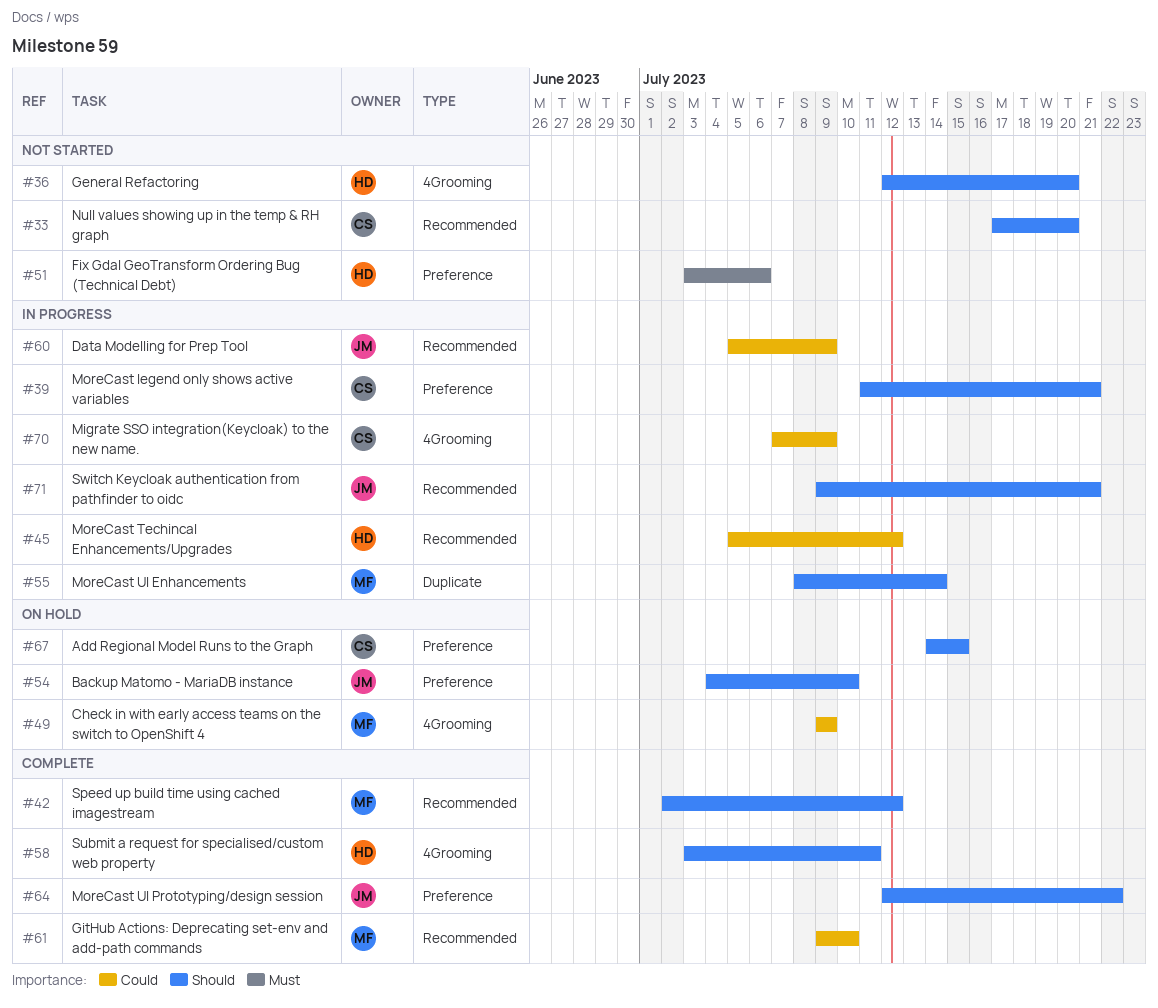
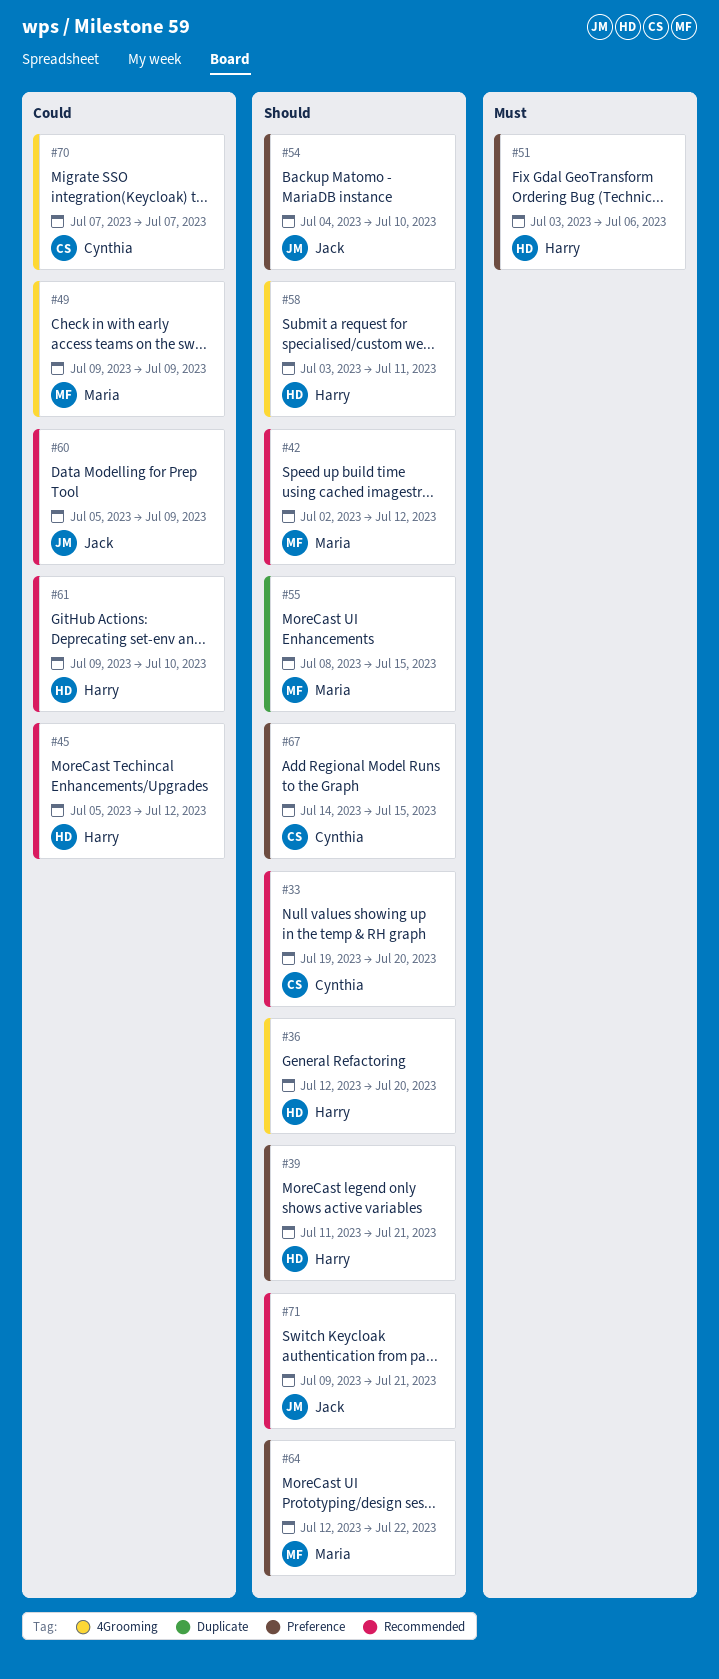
#33, start: Jul 17 -> Jul 19
#39, owner: Cynthia -> Harry
#55, due: Jul 14 -> Jul 15
#61, owner: Maria -> Harry
#64, owner: Jack -> Maria
#70, due: Jul 9 -> Jul 7

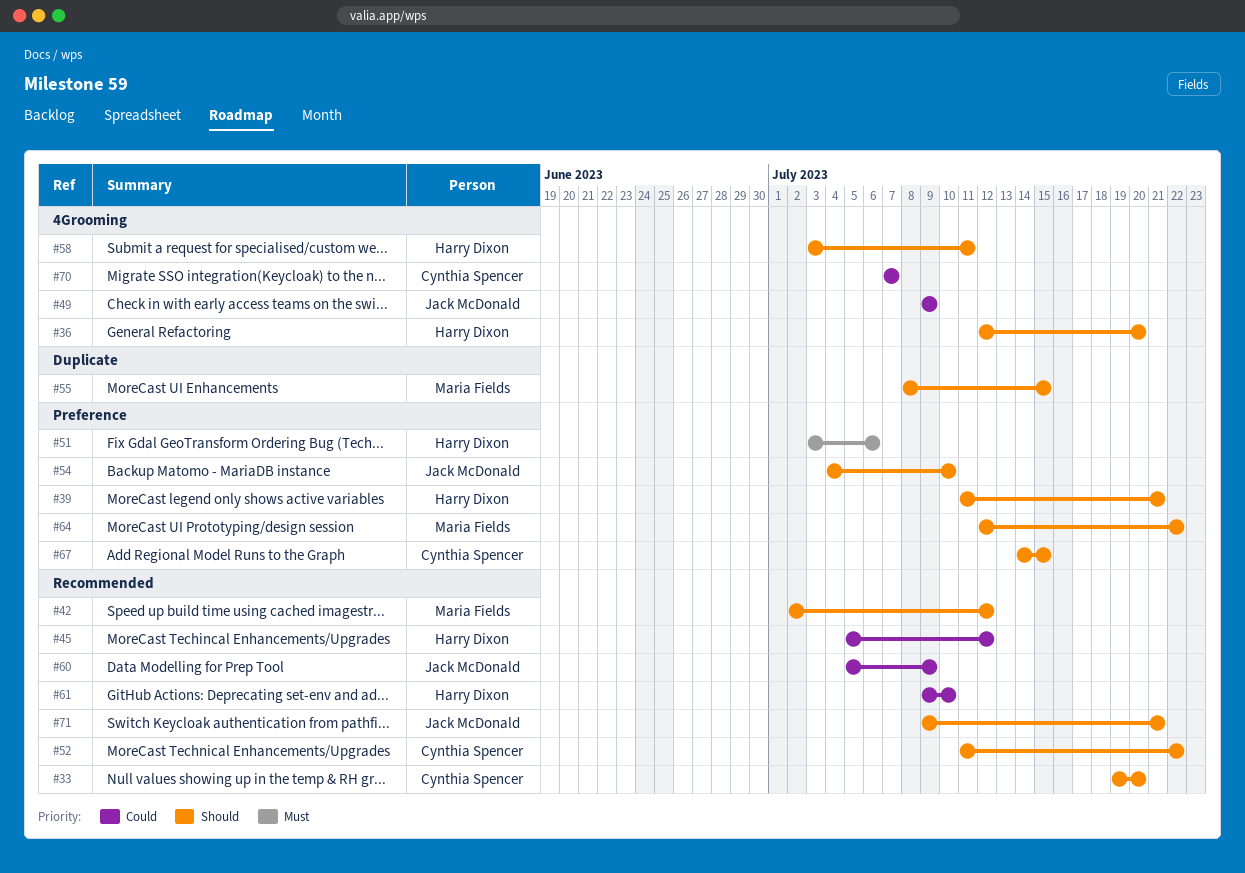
#49, owner: Maria Fields -> Jack McDonald
#52: none -> present

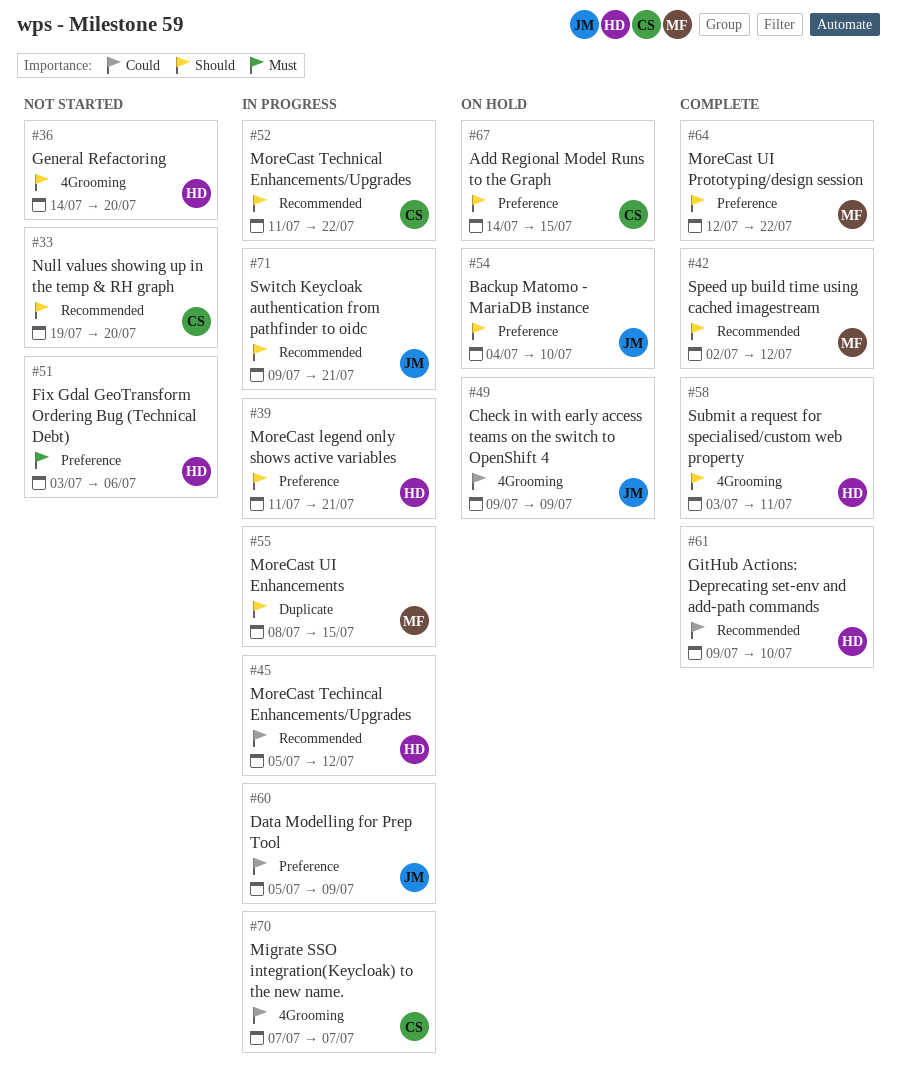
#36, start: Jul 12 -> Jul 14
#60, label: Recommended -> Preference

